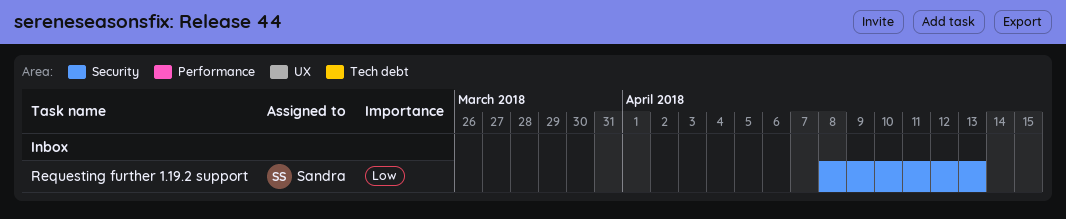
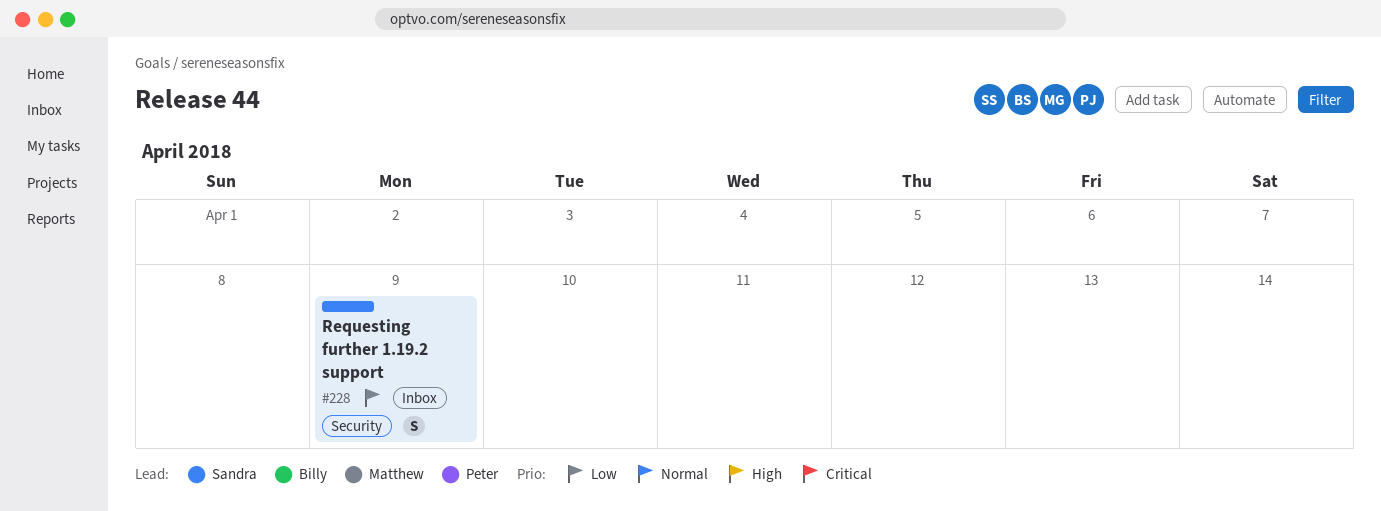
Requesting further 1.19.2 support, due: Apr 13 -> Apr 9

